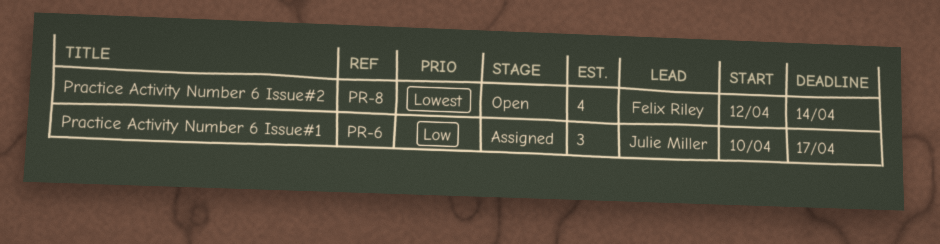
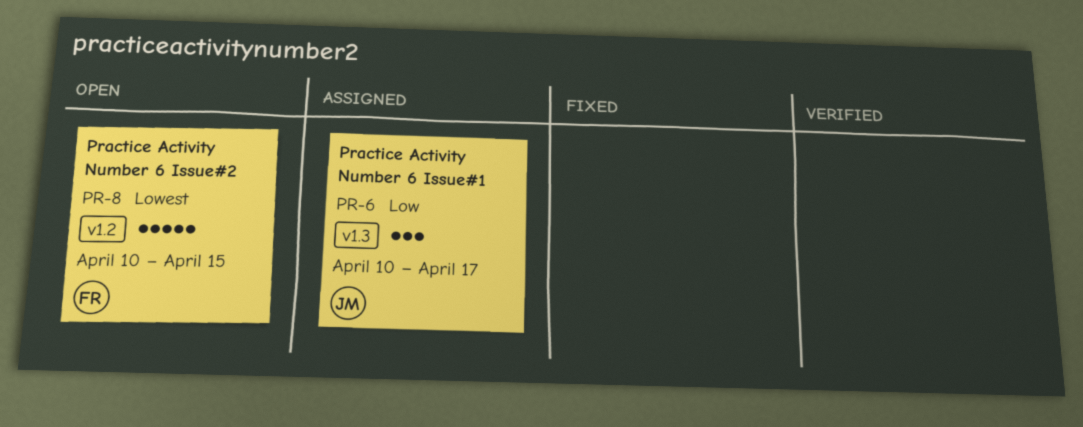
PR-8, estimate: 4 -> 5
PR-8, start: Apr 12 -> Apr 10
PR-8, due: Apr 14 -> Apr 15

